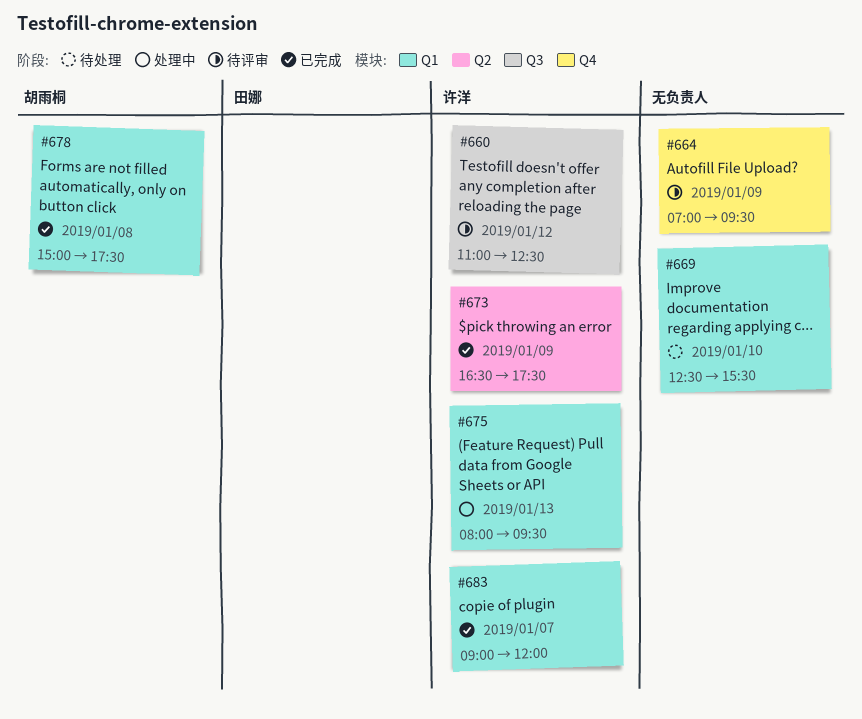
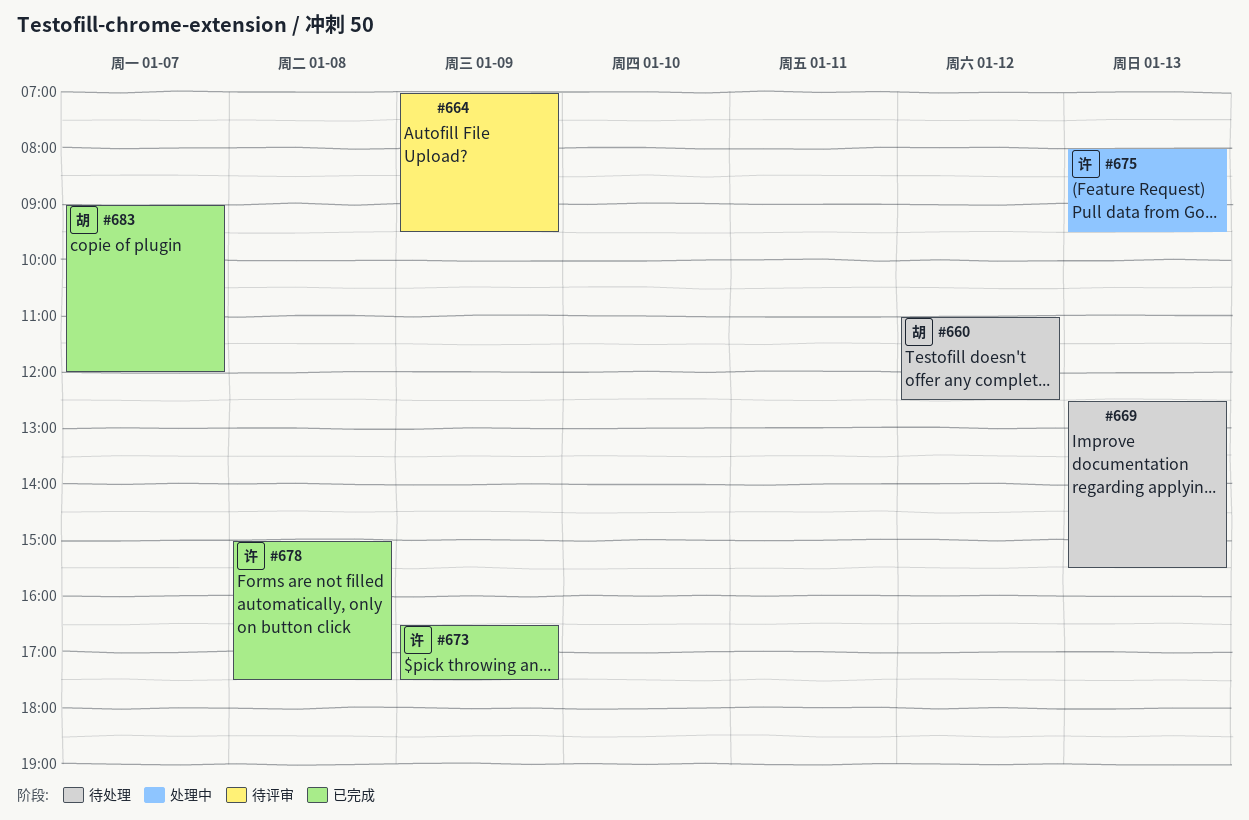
#660, status: 待评审 -> 待处理
#660, owner: 许洋 -> 胡雨桐
#669, day: Jan 10 -> Jan 13
#678, owner: 胡雨桐 -> 许洋
#683, owner: 许洋 -> 胡雨桐

